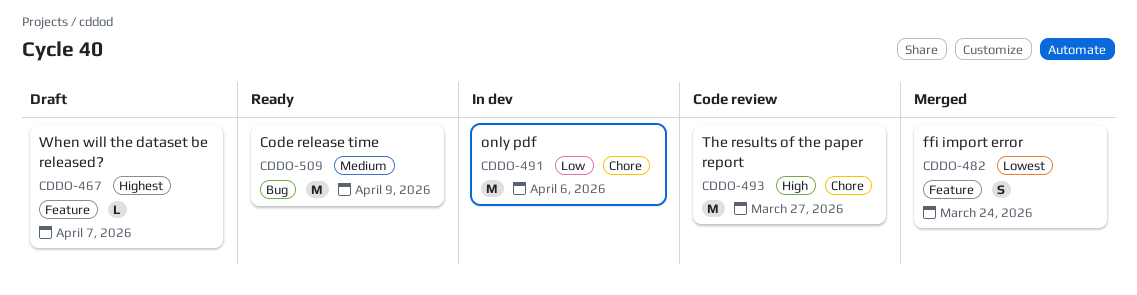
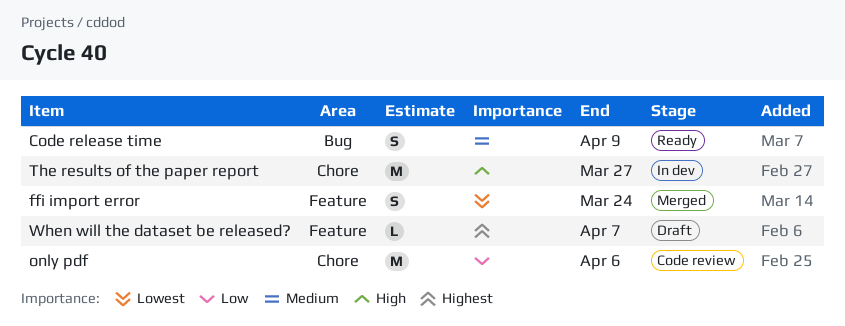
Code release time, estimate: M -> S
only pdf, status: In dev -> Code review
The results of the paper report, status: Code review -> In dev

